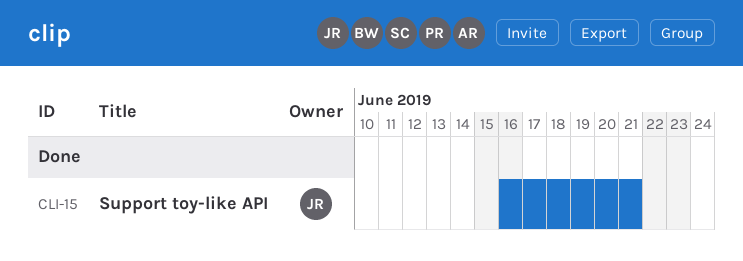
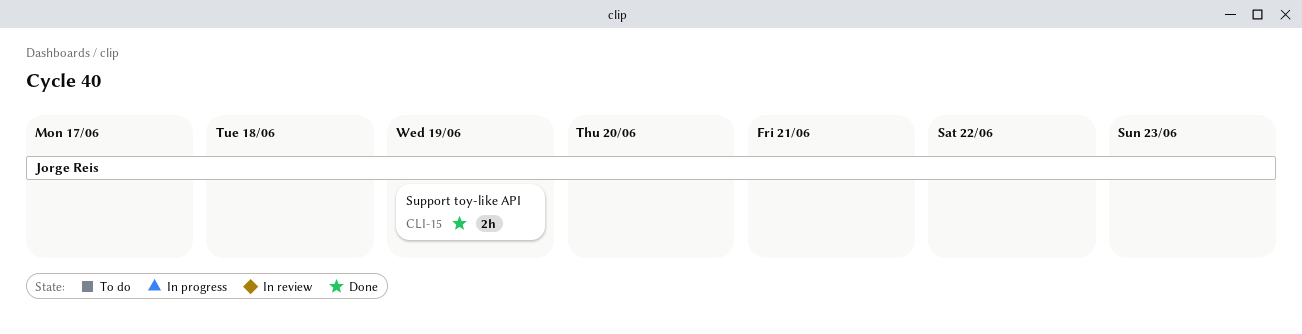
CLI-15, due: Jun 21 -> Jun 19

